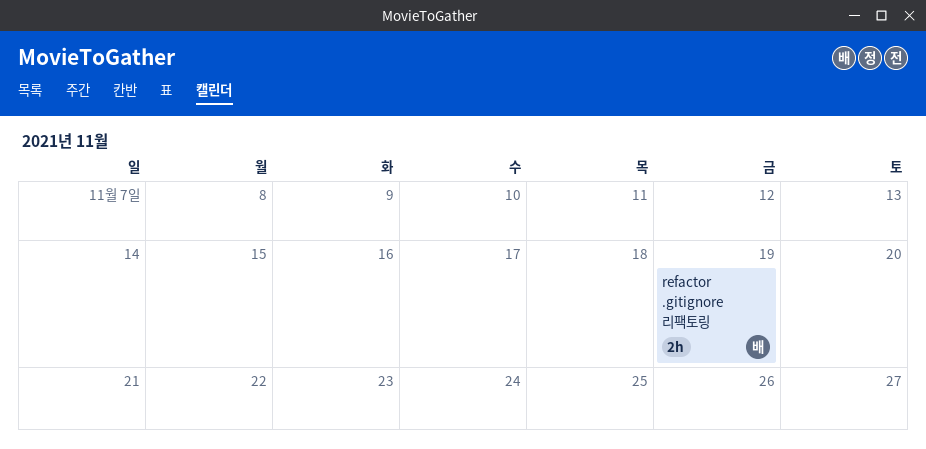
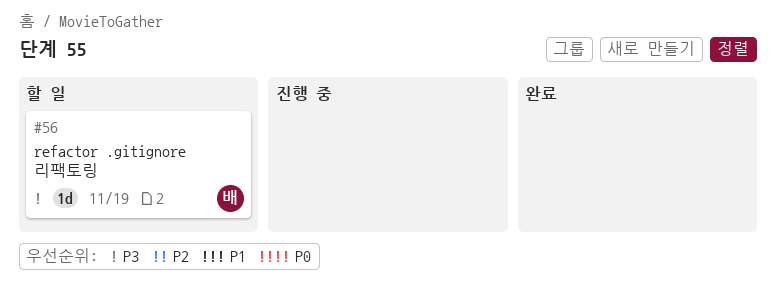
refactor .gitignore 리팩토링, estimate: 2h -> 1d

